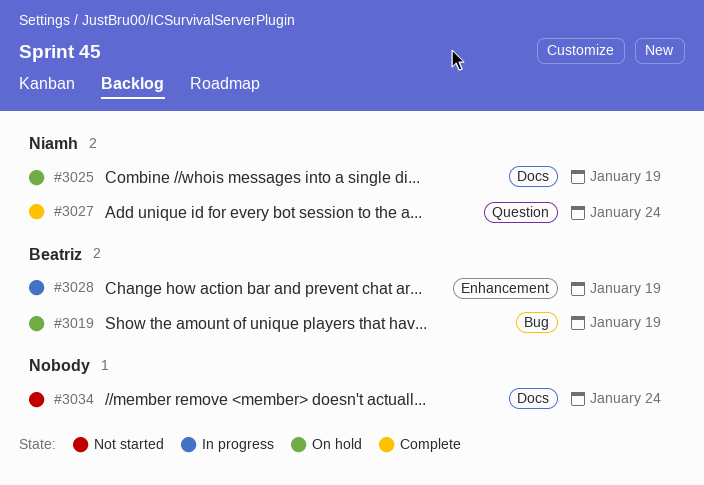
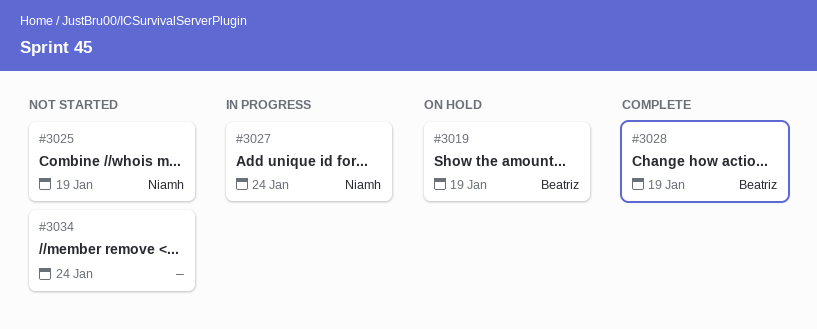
#3025, status: On hold -> Not started
#3027, status: Complete -> In progress
#3028, status: In progress -> Complete

